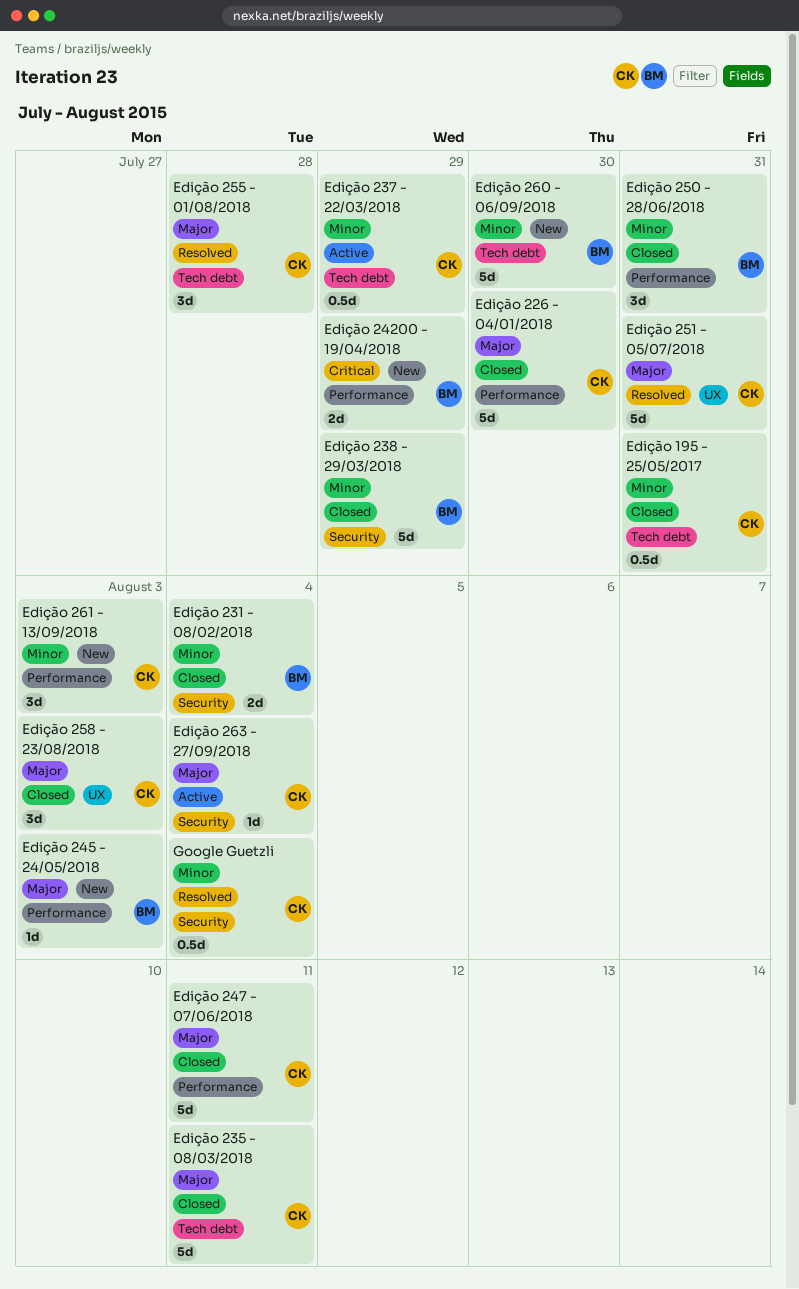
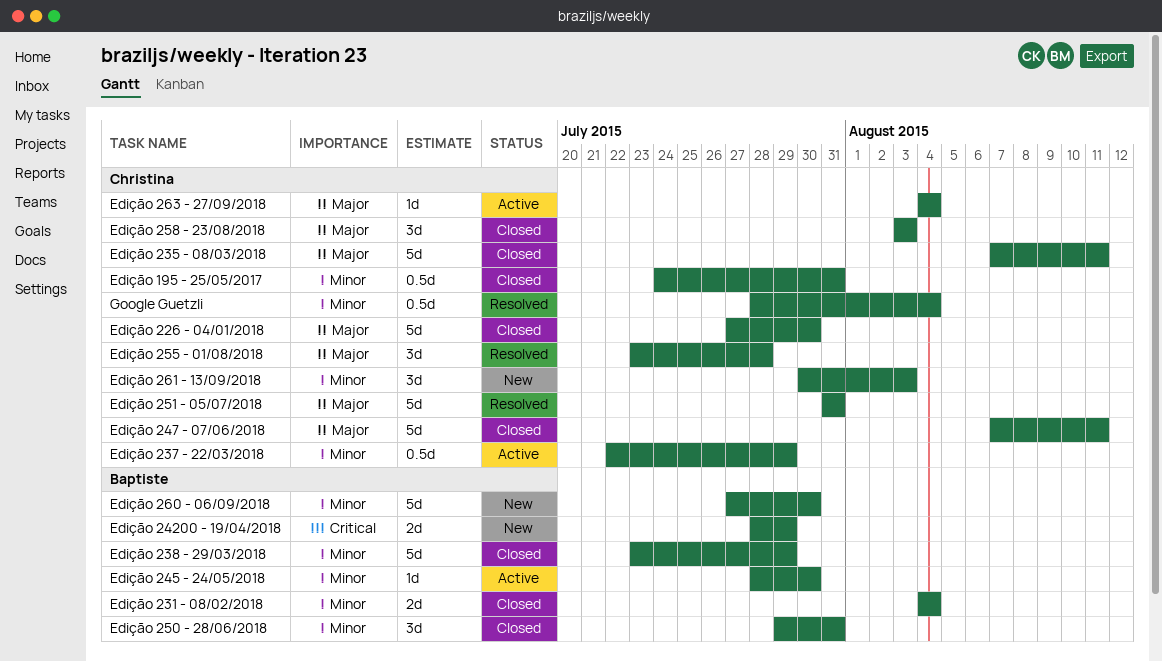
Edição 245 - 24/05/2018, status: New -> Active
Edição 245 - 24/05/2018, priority: Major -> Minor
Edição 245 - 24/05/2018, due: Aug 3 -> Jul 30

